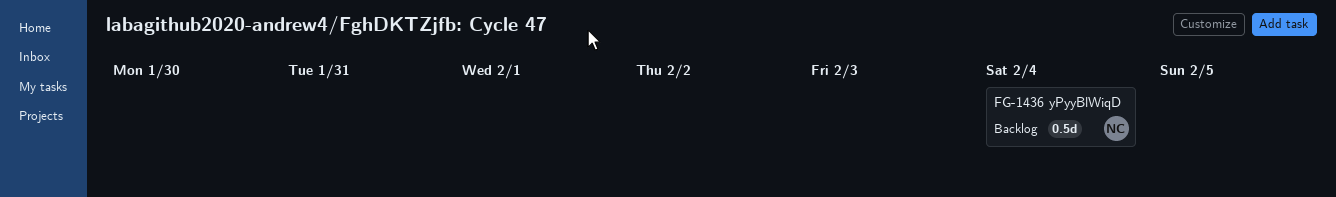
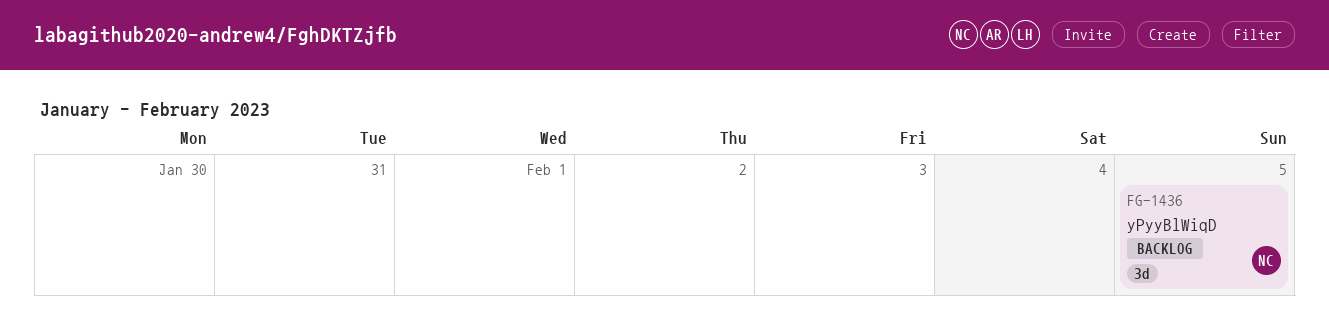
FG-1436, estimate: 0.5d -> 3d
FG-1436, due: Feb 4 -> Feb 5

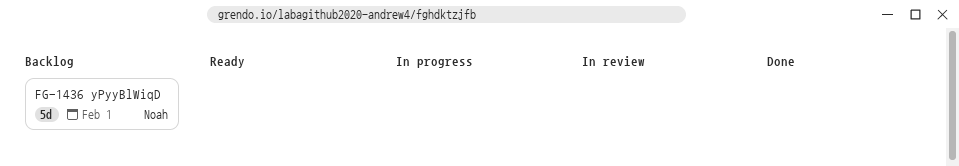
FG-1436, estimate: 3d -> 5d
FG-1436, due: Feb 5 -> Feb 1

